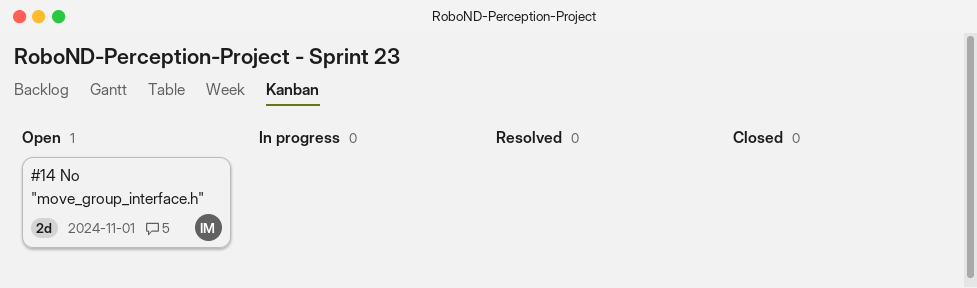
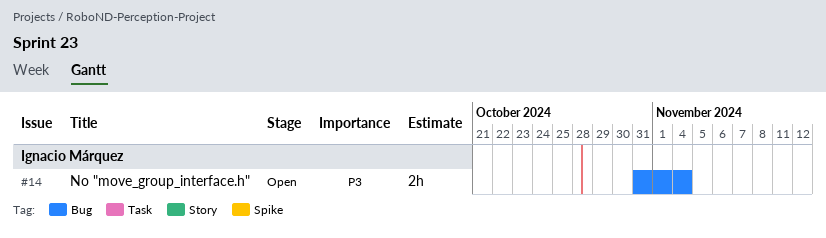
#14, estimate: 2d -> 2h
#14, due: Nov 1 -> Nov 4

